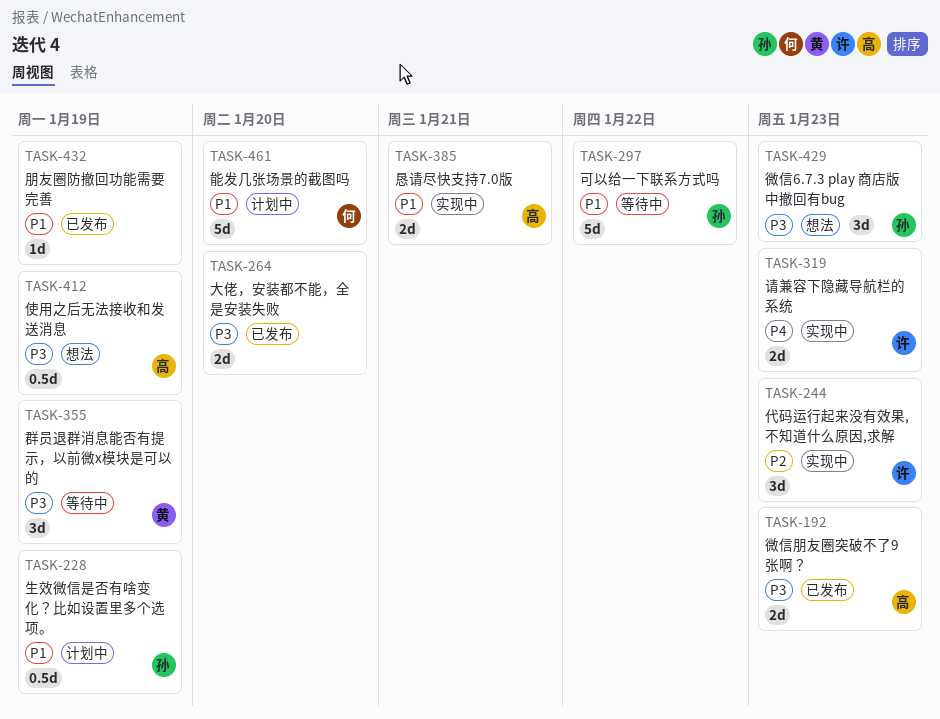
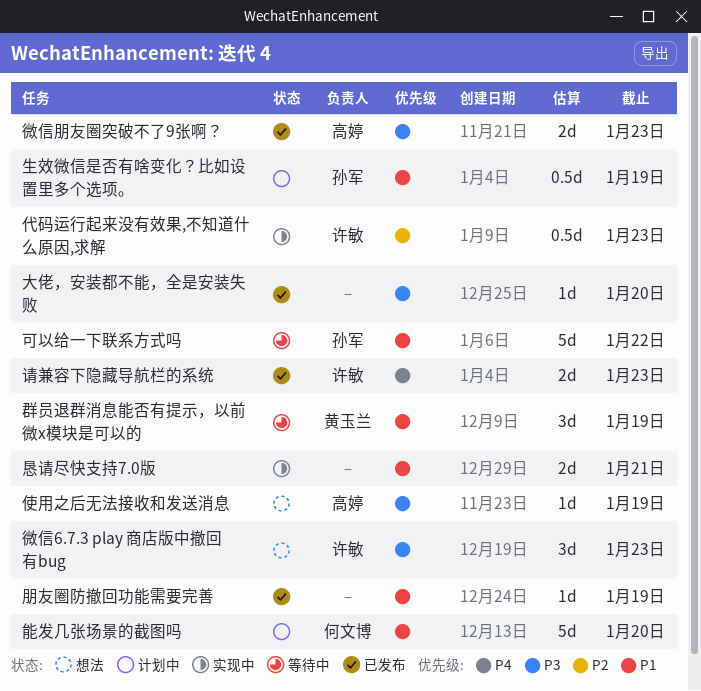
代码运行起来没有效果,不知道什么原因,求解, estimate: 3d -> 0.5d
使用之后无法接收和发送消息, estimate: 0.5d -> 1d
大佬，安装都不能，全是安装失败, estimate: 2d -> 1d
微信6.7.3 play 商店版中撤回有bug, owner: 孙军 -> 许敏
恳请尽快支持7.0版, owner: 高婷 -> none
群员退群消息能否有提示，以前微x模块是可以的, priority: P3 -> P1
请兼容下隐藏导航栏的系统, status: 实现中 -> 已发布

